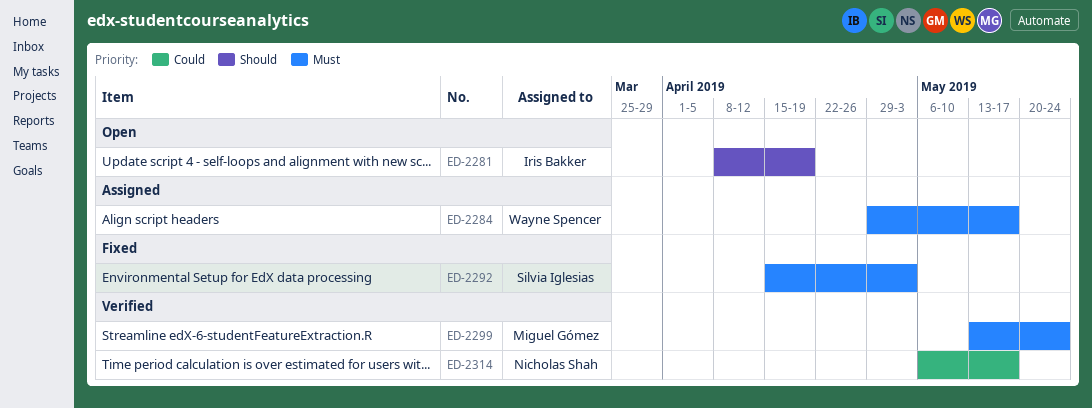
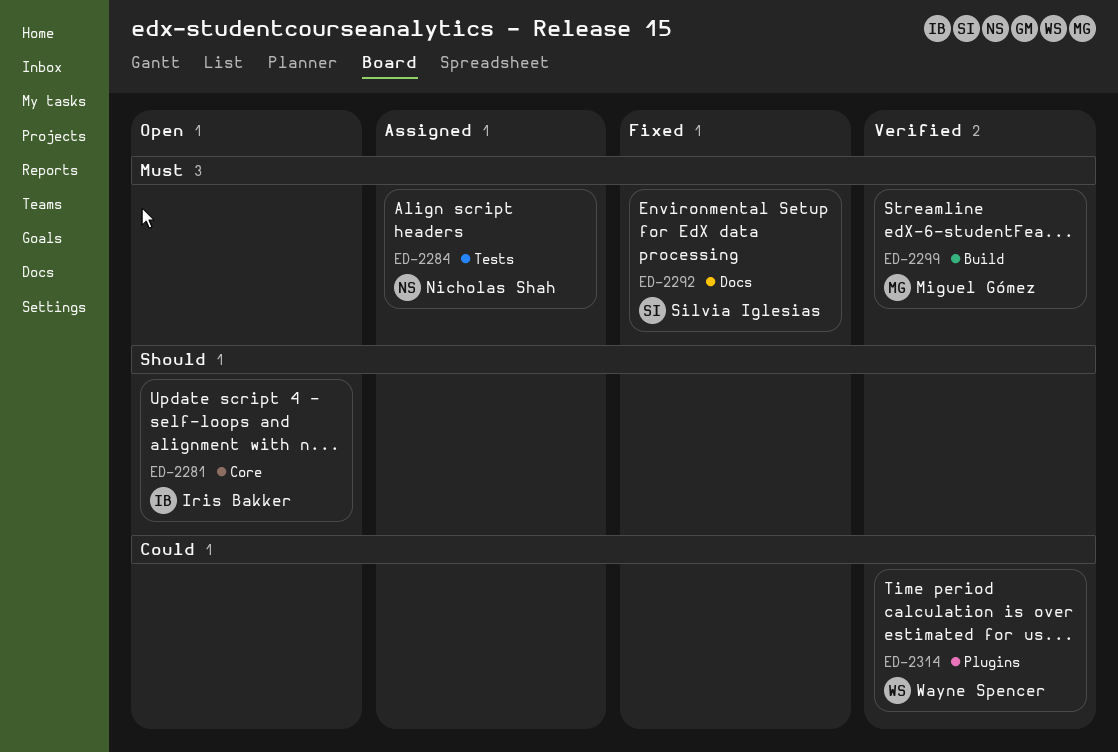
ED-2284, owner: Wayne Spencer -> Nicholas Shah
ED-2314, owner: Nicholas Shah -> Wayne Spencer

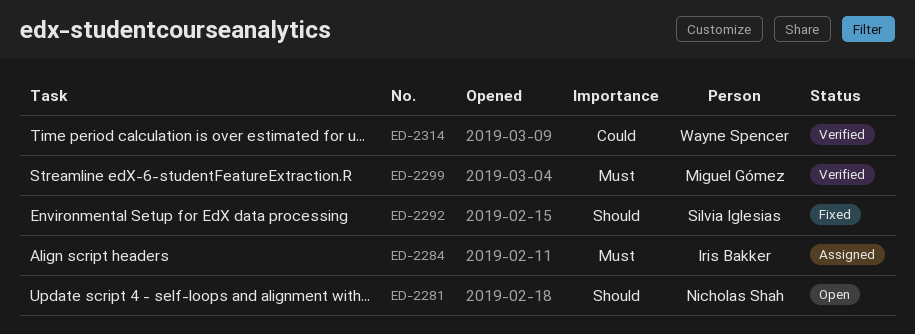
ED-2281, owner: Iris Bakker -> Nicholas Shah
ED-2284, owner: Nicholas Shah -> Iris Bakker
ED-2292, priority: Must -> Should

